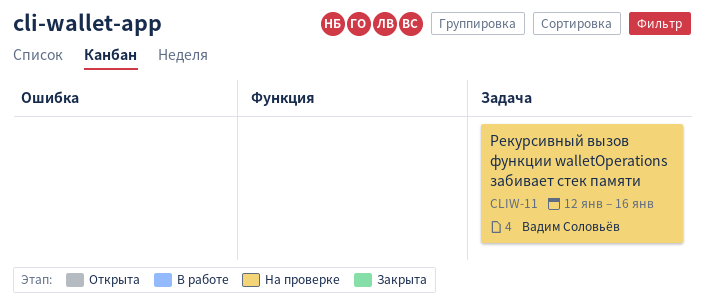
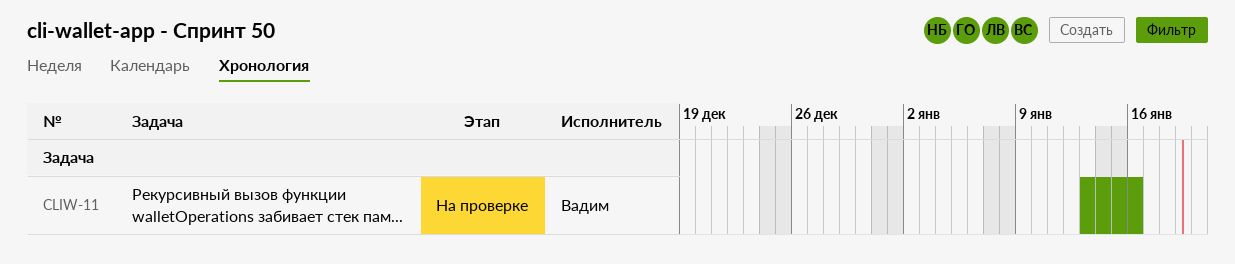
CLIW-11, start: Jan 12 -> Jan 13

